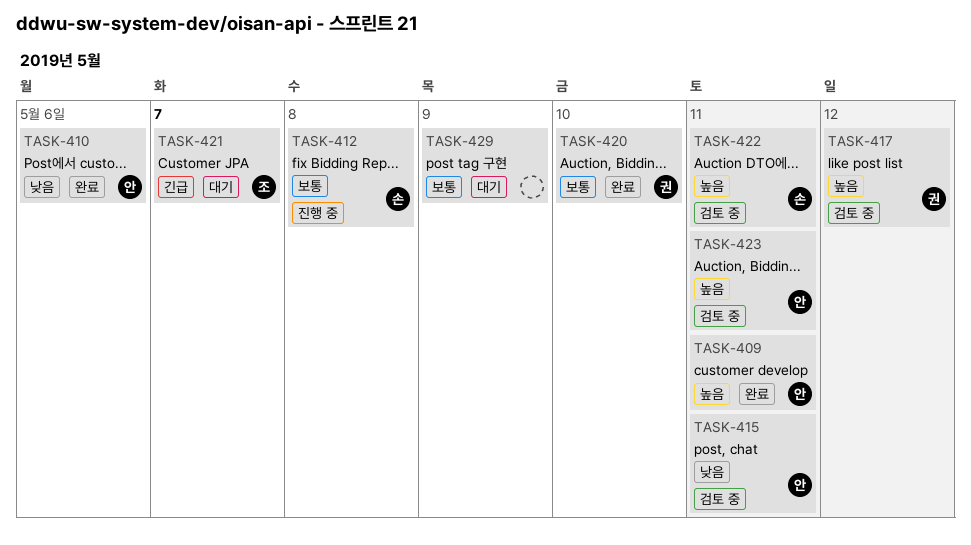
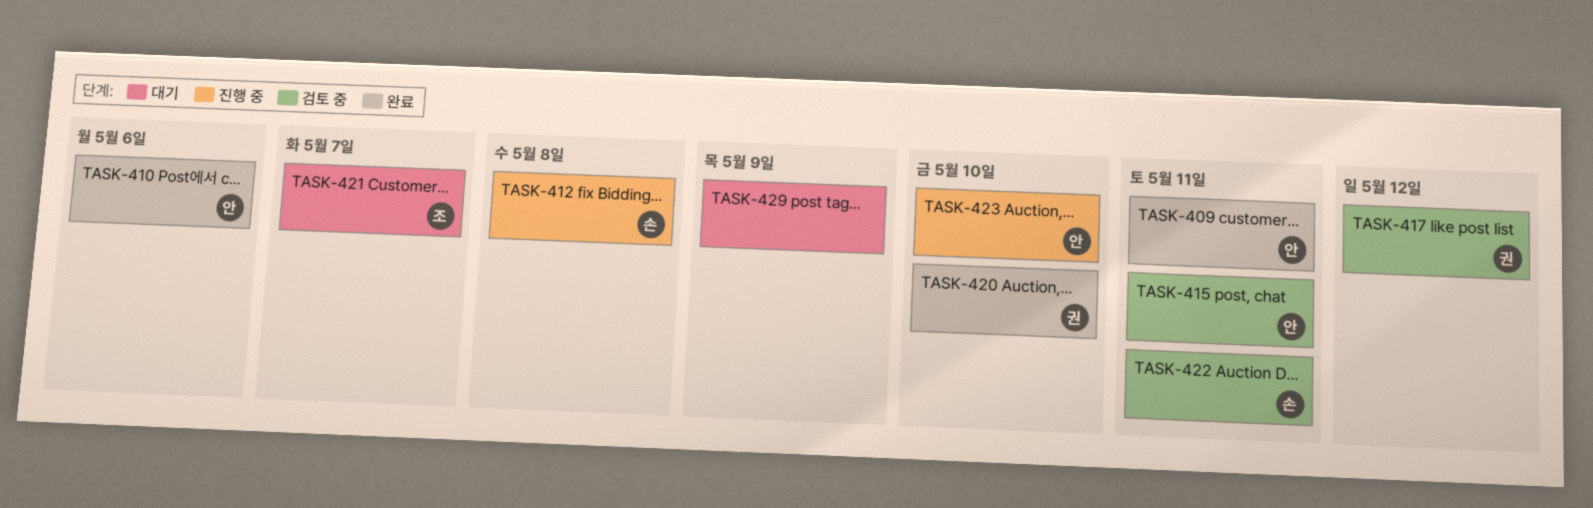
TASK-423, status: 검토 중 -> 진행 중
TASK-423, due: May 11 -> May 10

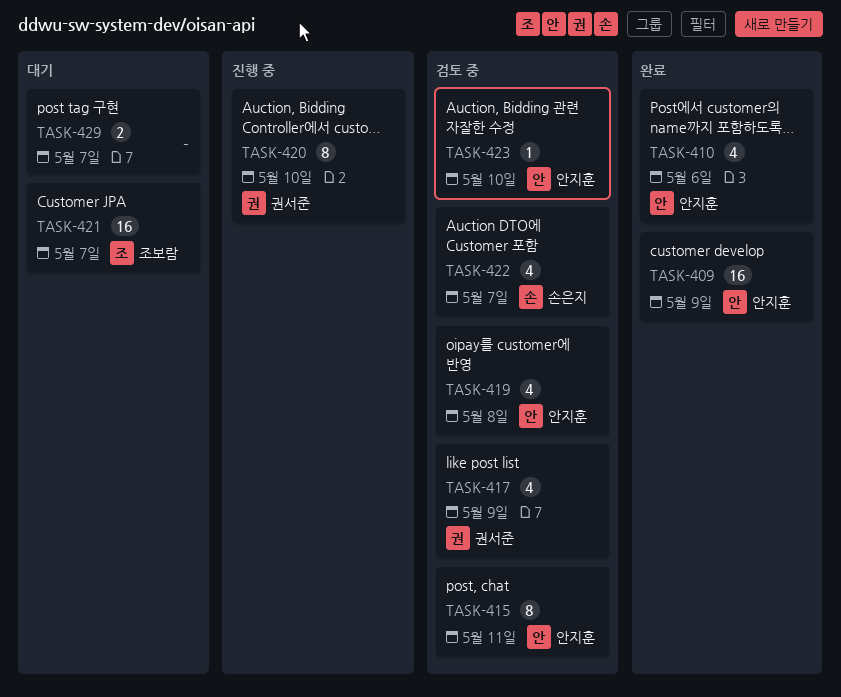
TASK-409, due: May 11 -> May 9
TASK-412: present -> none
TASK-417, due: May 12 -> May 9
TASK-419: none -> present
TASK-420, status: 완료 -> 진행 중
TASK-422, due: May 11 -> May 7
TASK-423, status: 진행 중 -> 검토 중
TASK-429, due: May 9 -> May 7

